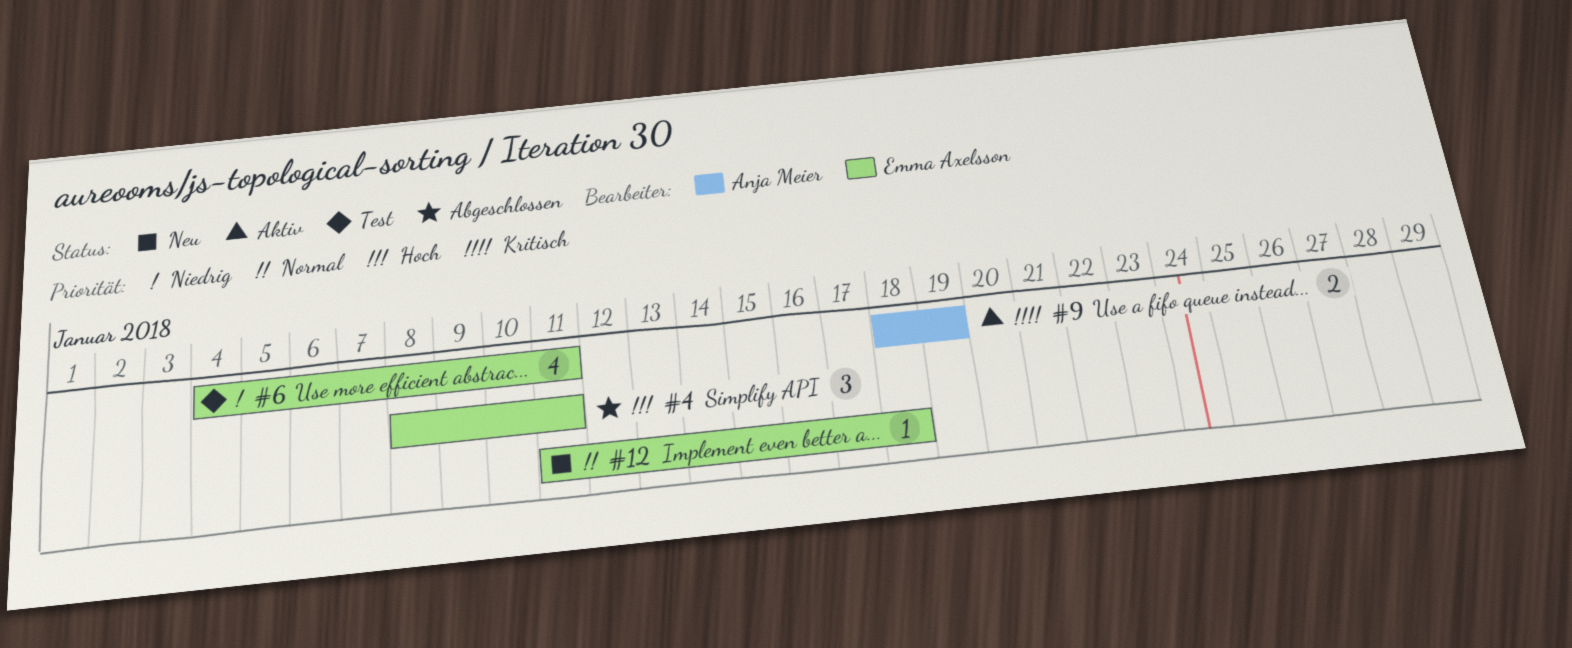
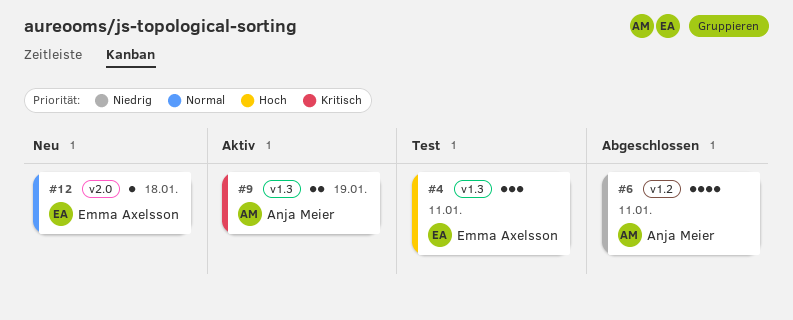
#4, status: Abgeschlossen -> Test
#6, status: Test -> Abgeschlossen
#6, owner: Emma Axelsson -> Anja Meier

